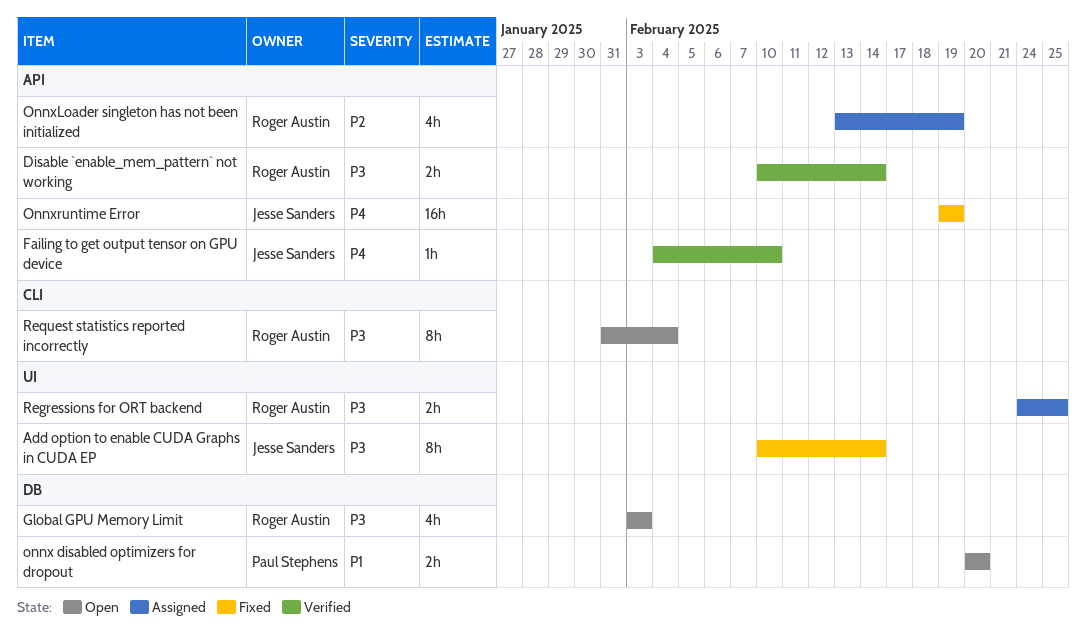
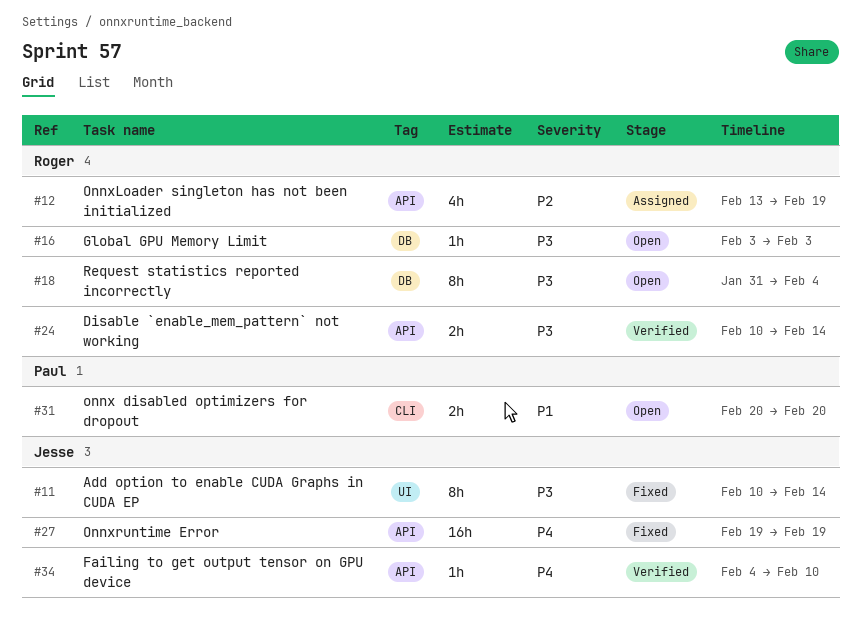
Global GPU Memory Limit, estimate: 4h -> 1h
onnx disabled optimizers for dropout, label: DB -> CLI
Regressions for ORT backend: present -> none
Request statistics reported incorrectly, label: CLI -> DB

